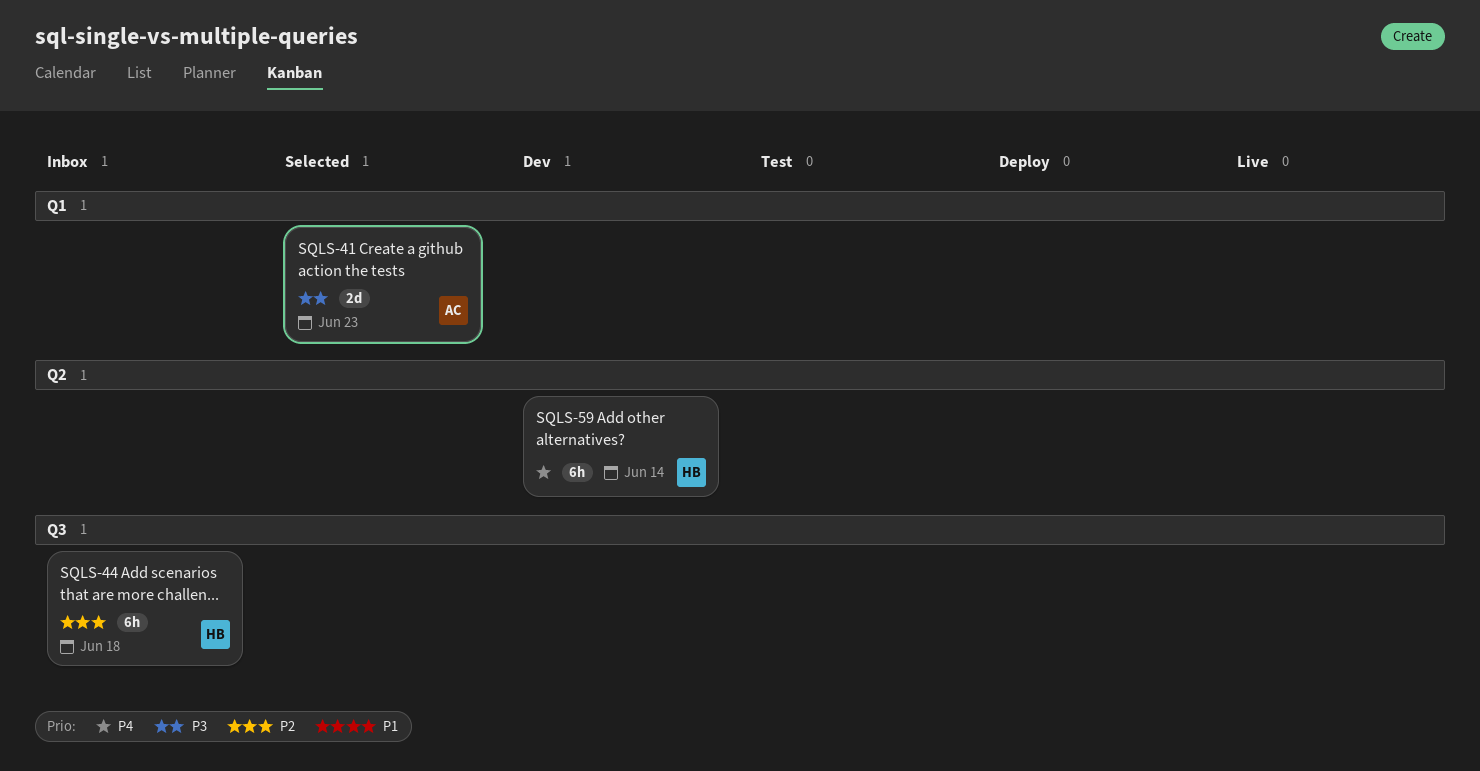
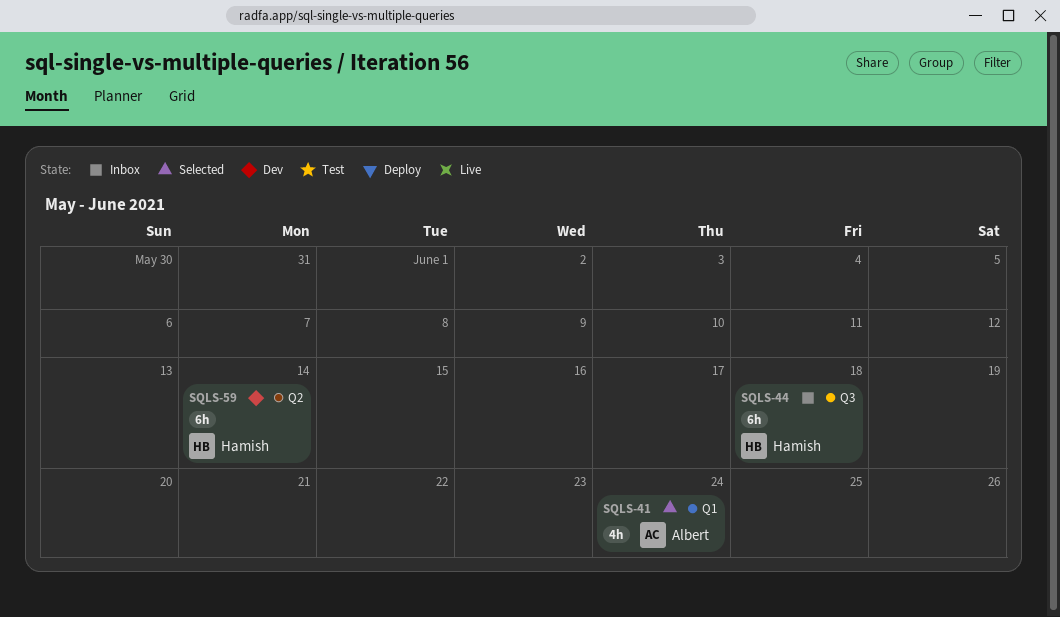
SQLS-41, estimate: 2d -> 4h
SQLS-41, due: Jun 23 -> Jun 24

